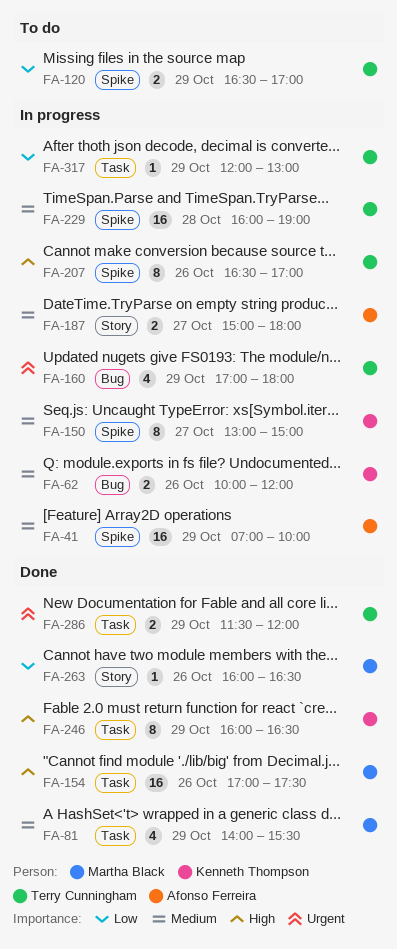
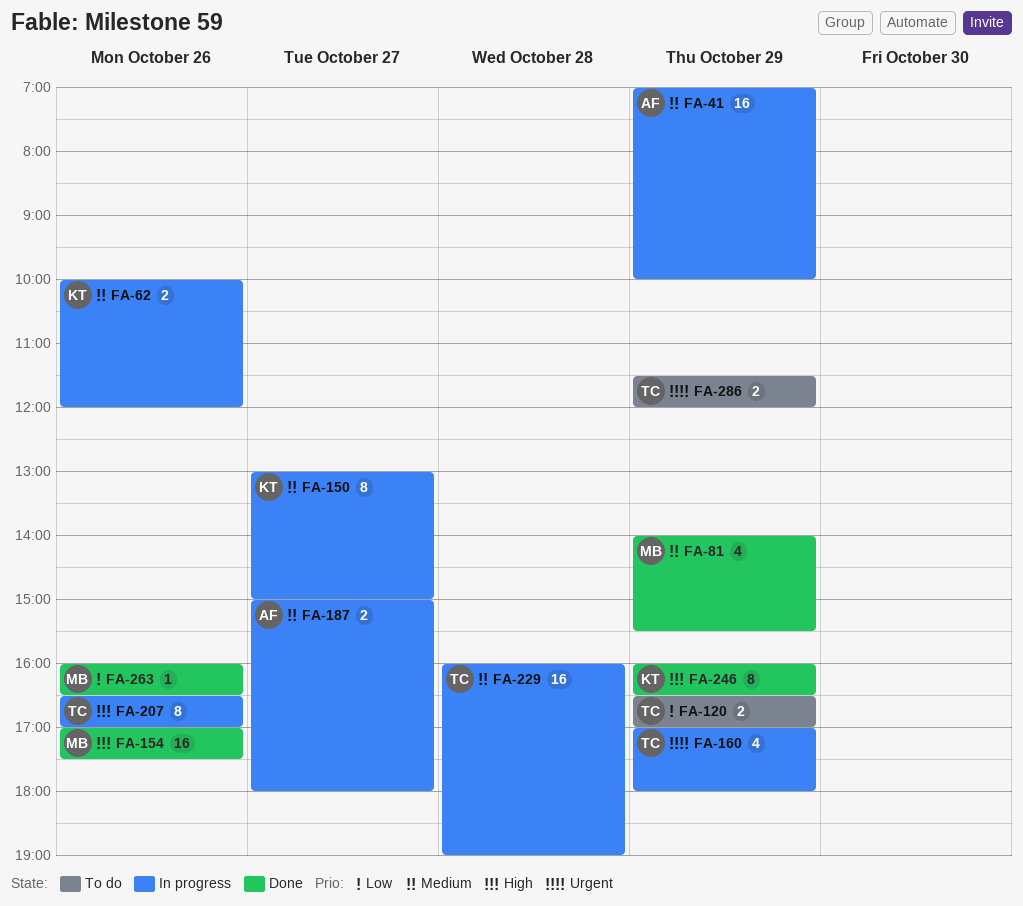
FA-286, status: Done -> To do
FA-317: present -> none

